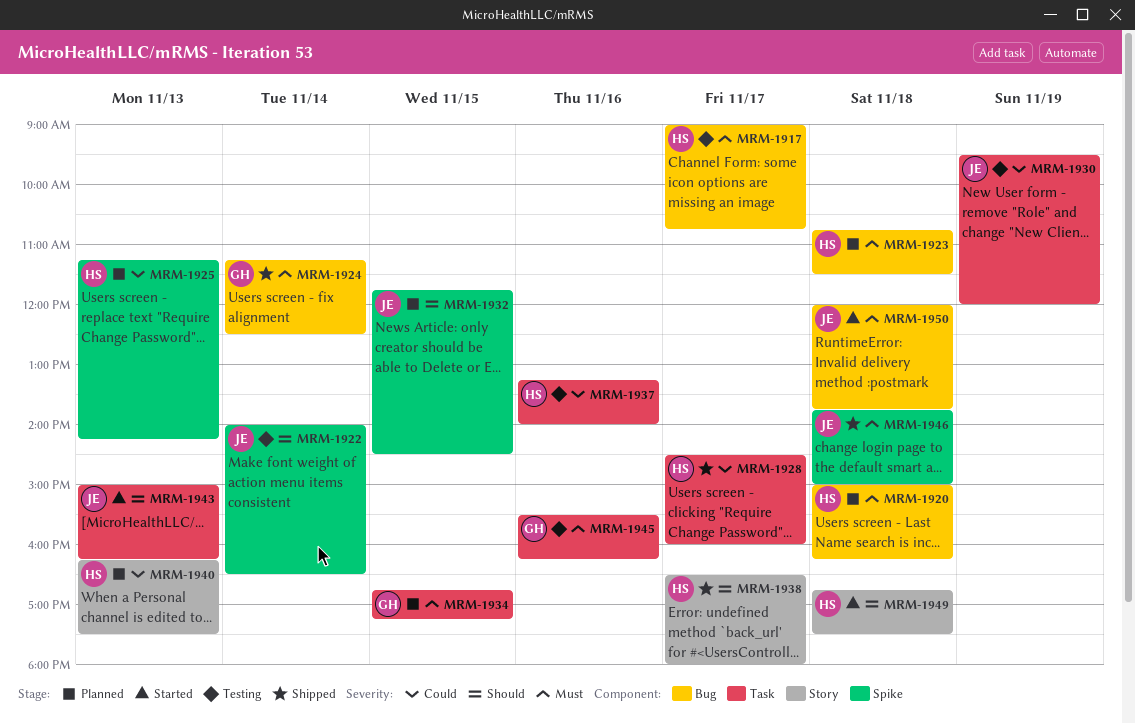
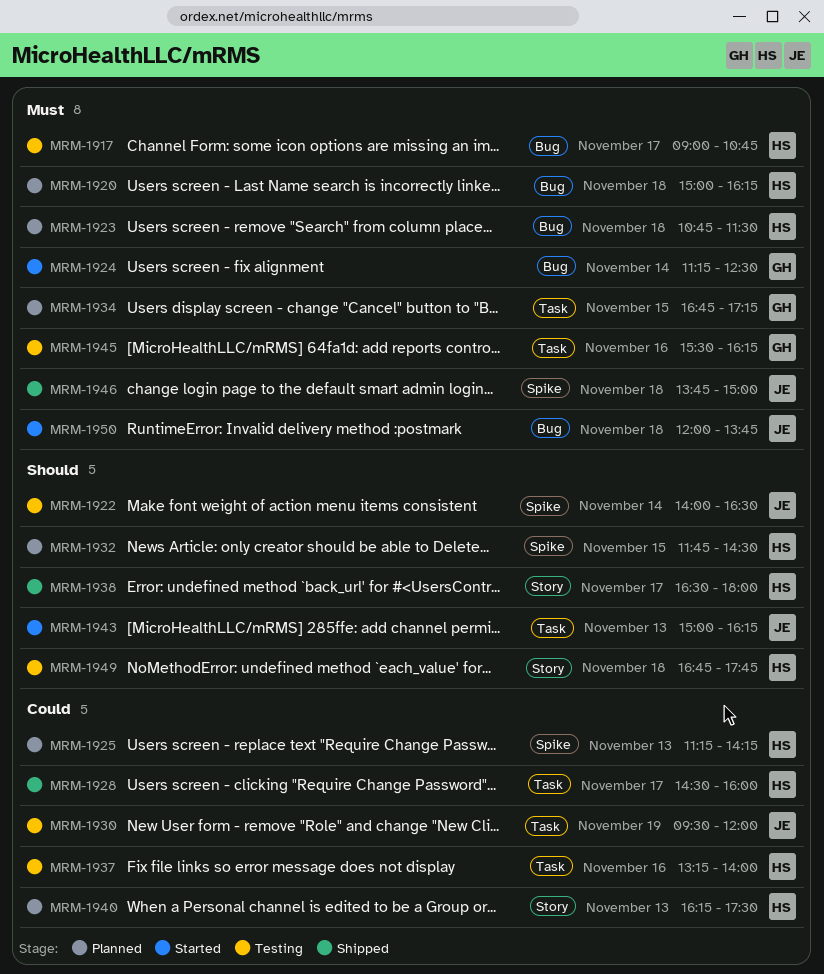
MRM-1924, status: Shipped -> Started
MRM-1932, owner: JE -> HS
MRM-1949, status: Started -> Testing
MRM-1949, ends: 17:30 -> 17:45

